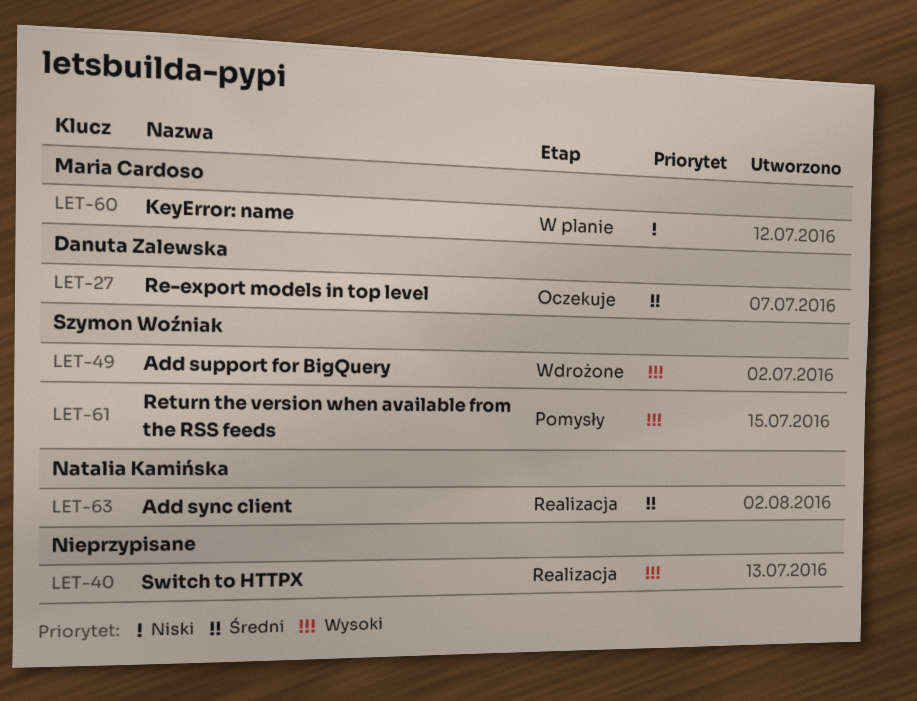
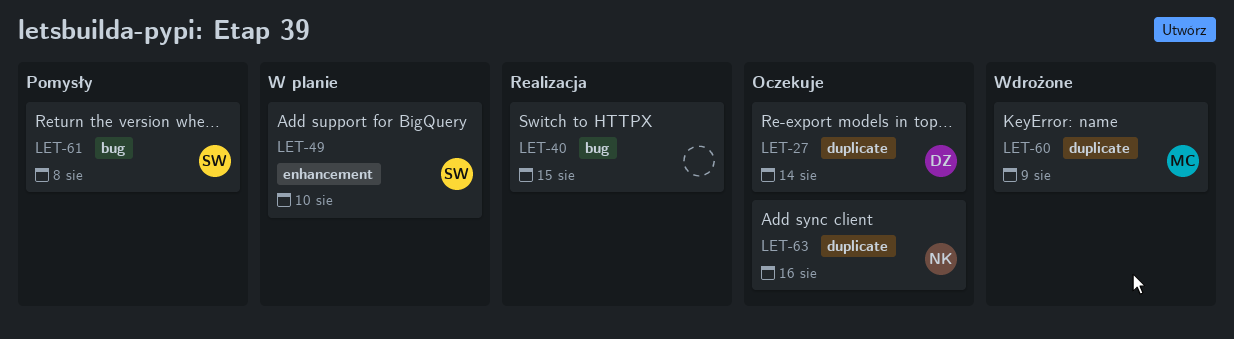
LET-49, status: Wdrożone -> W planie
LET-60, status: W planie -> Wdrożone
LET-63, status: Realizacja -> Oczekuje

